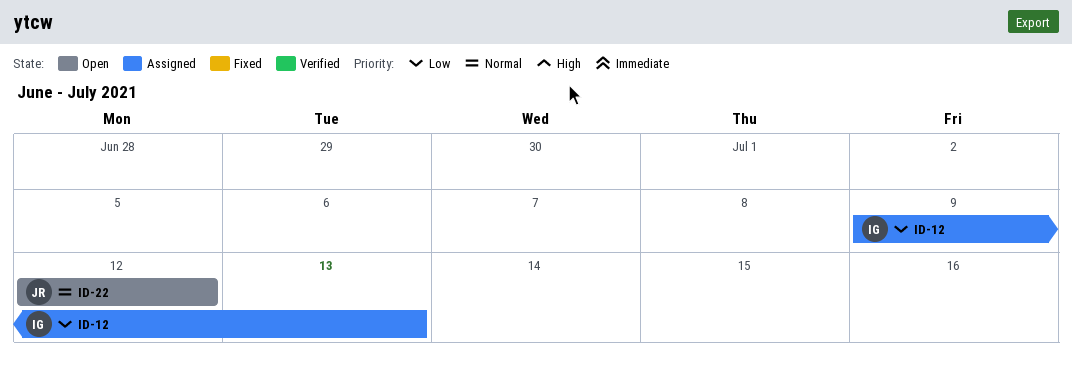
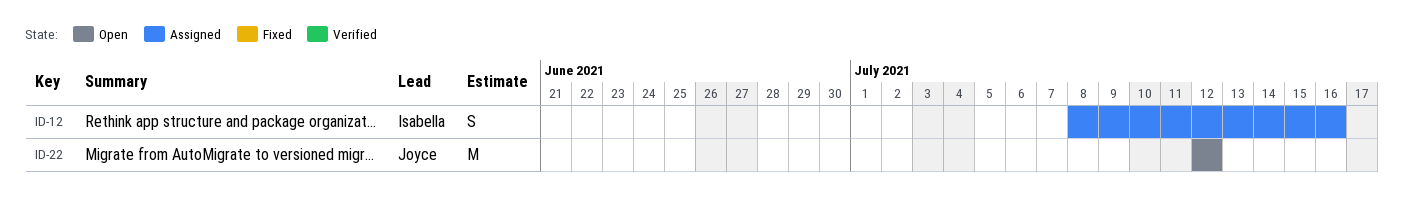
ID-12, start: Jul 9 -> Jul 8
ID-12, due: Jul 13 -> Jul 16

